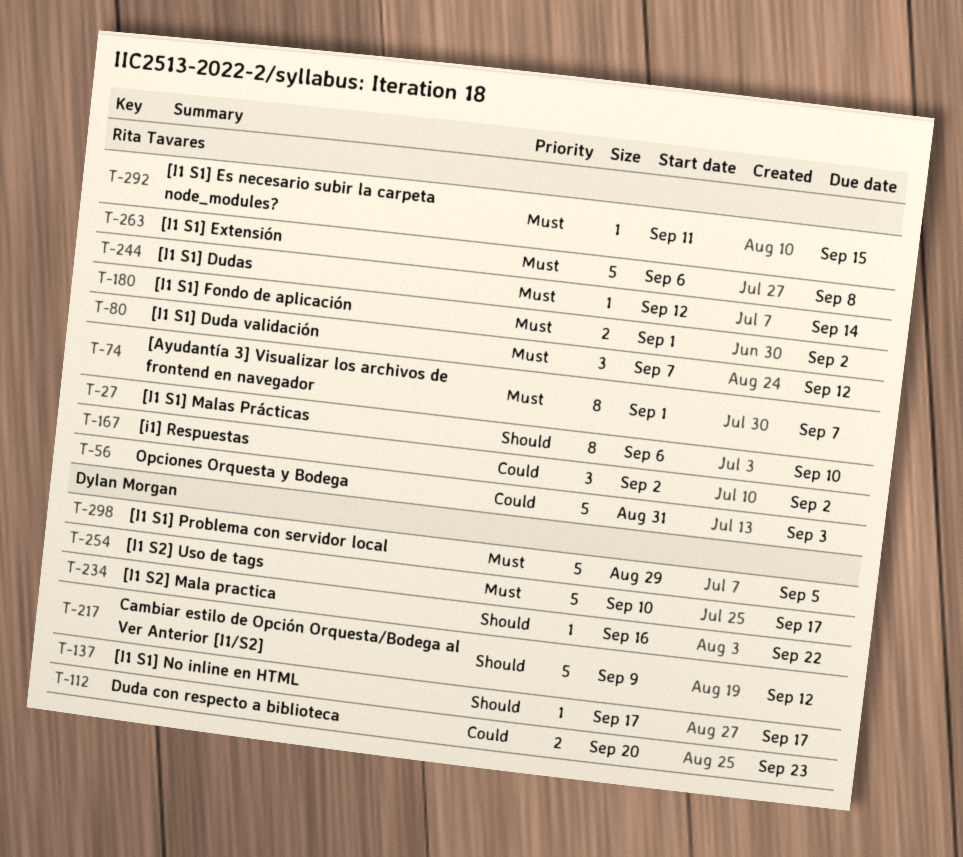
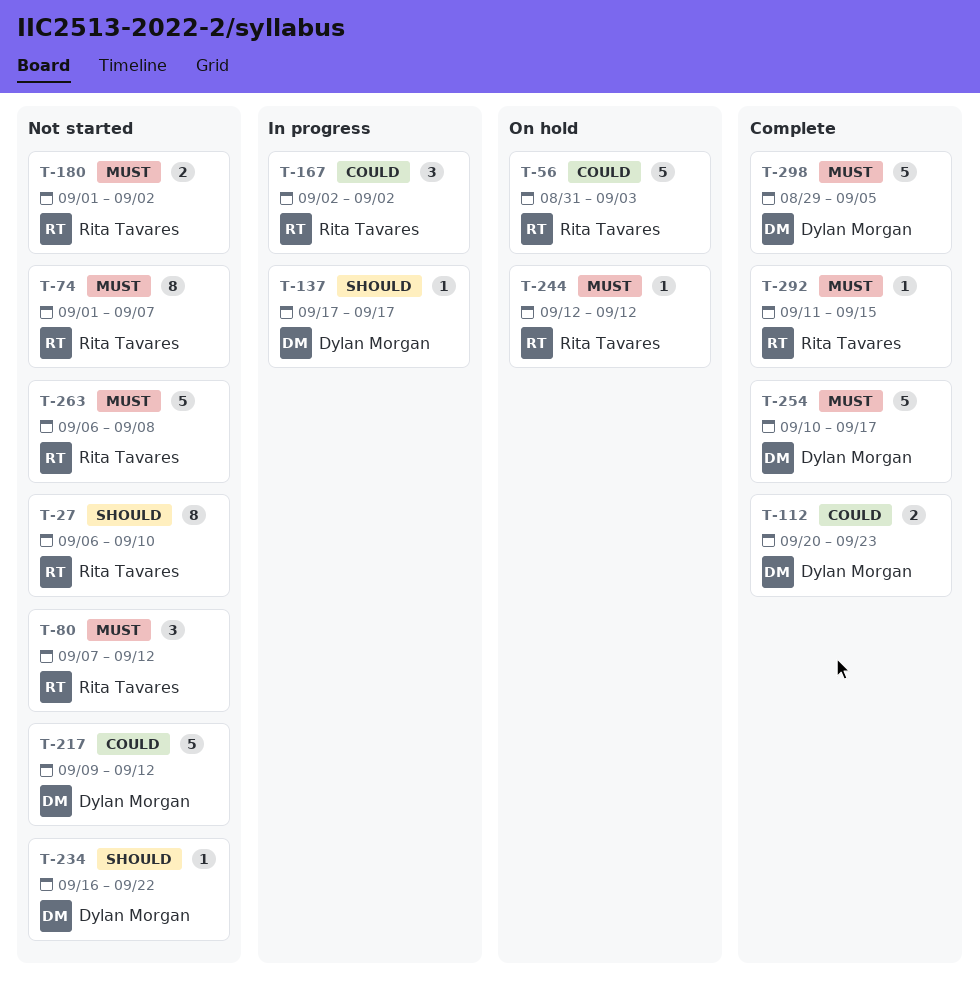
T-217, priority: Should -> Could
T-244, due: Sep 14 -> Sep 12

